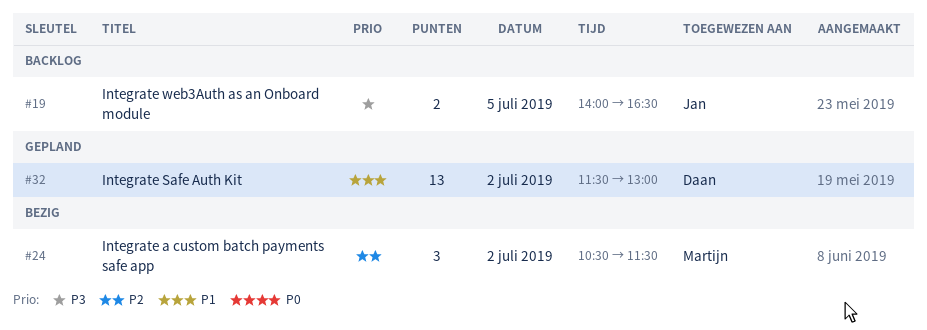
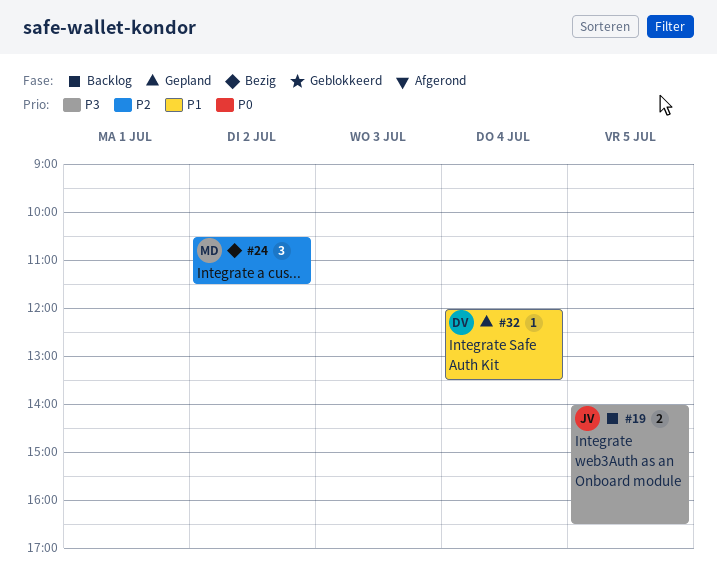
#32, estimate: 13 -> 1
#32, day: Jul 2 -> Jul 4
#32, begins: 11:30 -> 12:00
#32, ends: 13:00 -> 13:30

